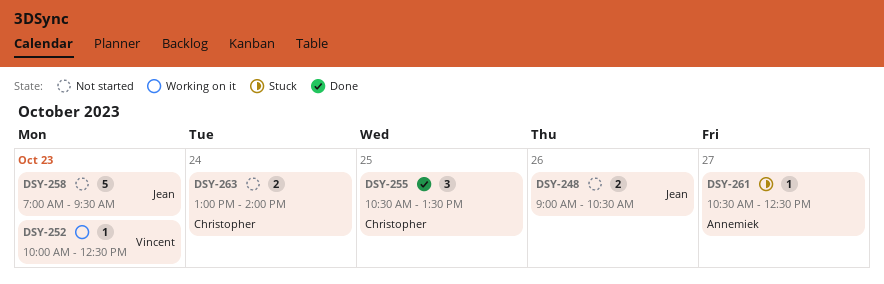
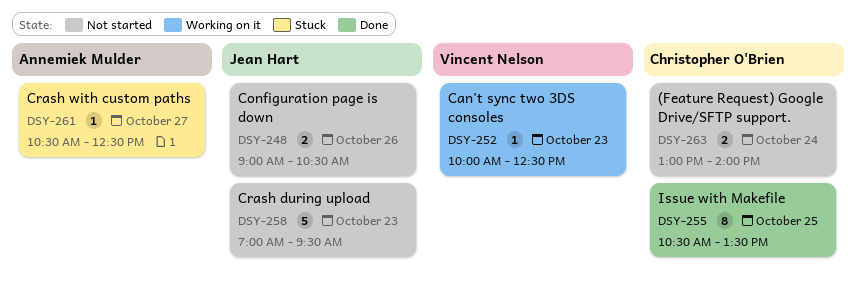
DSY-255, estimate: 3 -> 8

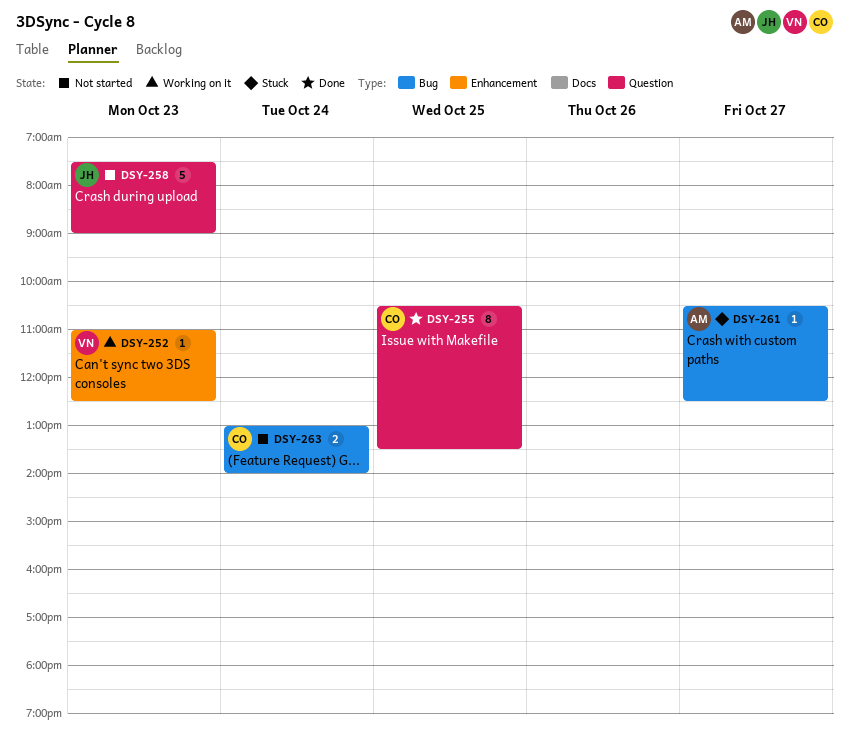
DSY-248: present -> none
DSY-252, begins: 10:00 -> 11:00
DSY-258, begins: 07:00 -> 07:30
DSY-258, ends: 09:30 -> 09:00

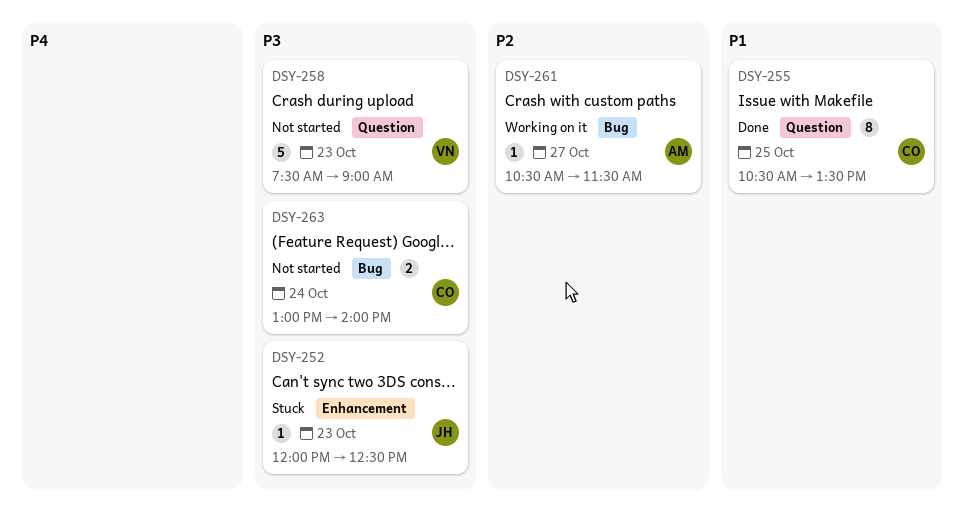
DSY-252, status: Working on it -> Stuck
DSY-252, owner: VN -> JH
DSY-252, begins: 11:00 -> 12:00
DSY-258, owner: JH -> VN
DSY-261, status: Stuck -> Working on it
DSY-261, ends: 12:30 -> 11:30

